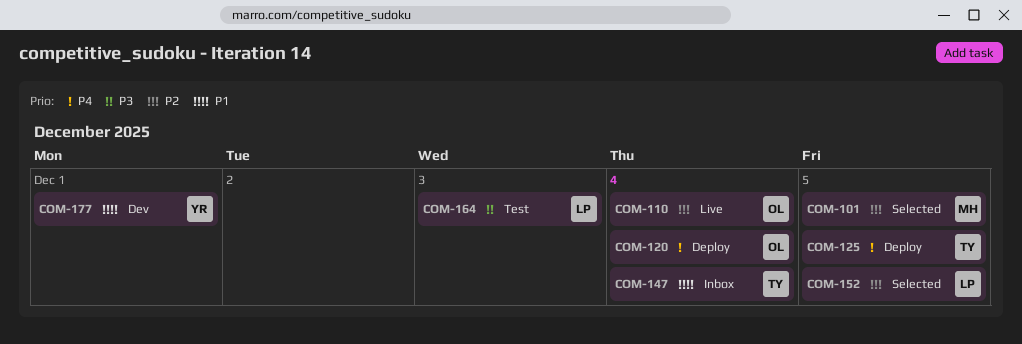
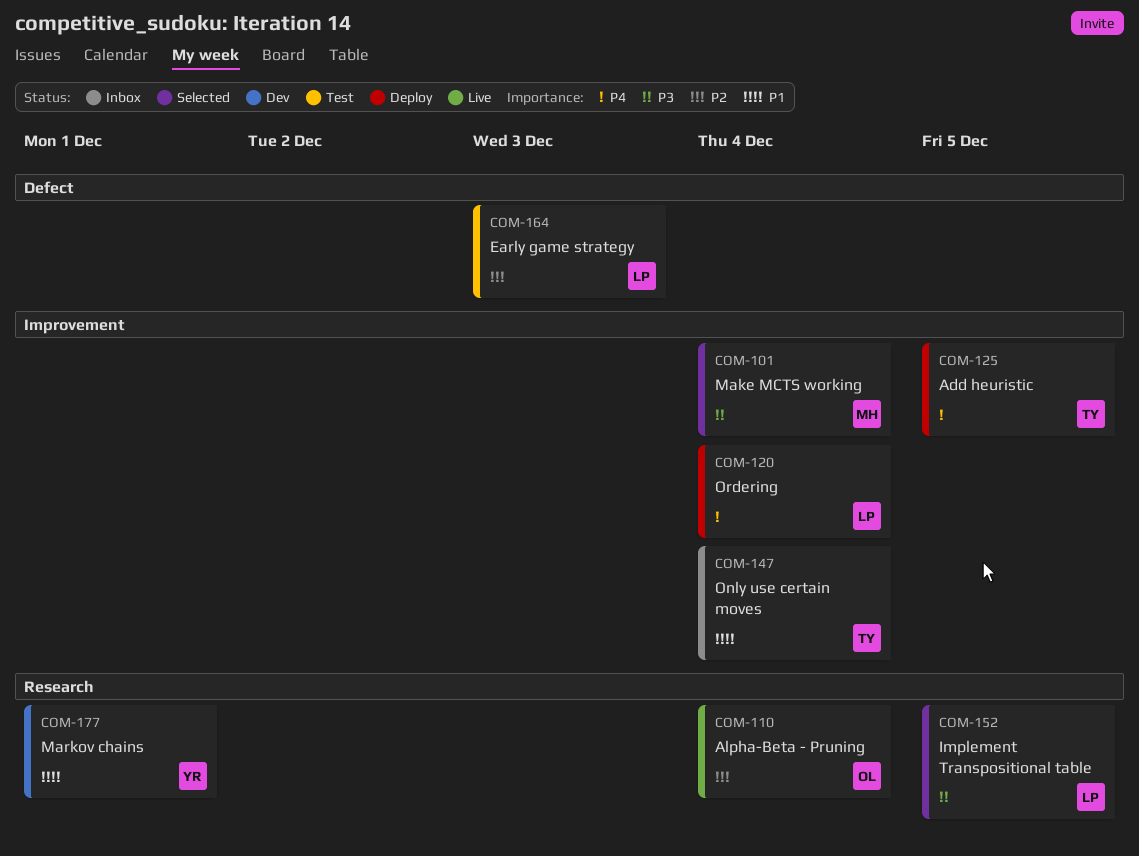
COM-101, priority: P2 -> P3
COM-101, due: Dec 5 -> Dec 4
COM-120, owner: OL -> LP
COM-152, priority: P2 -> P3
COM-164, priority: P3 -> P2

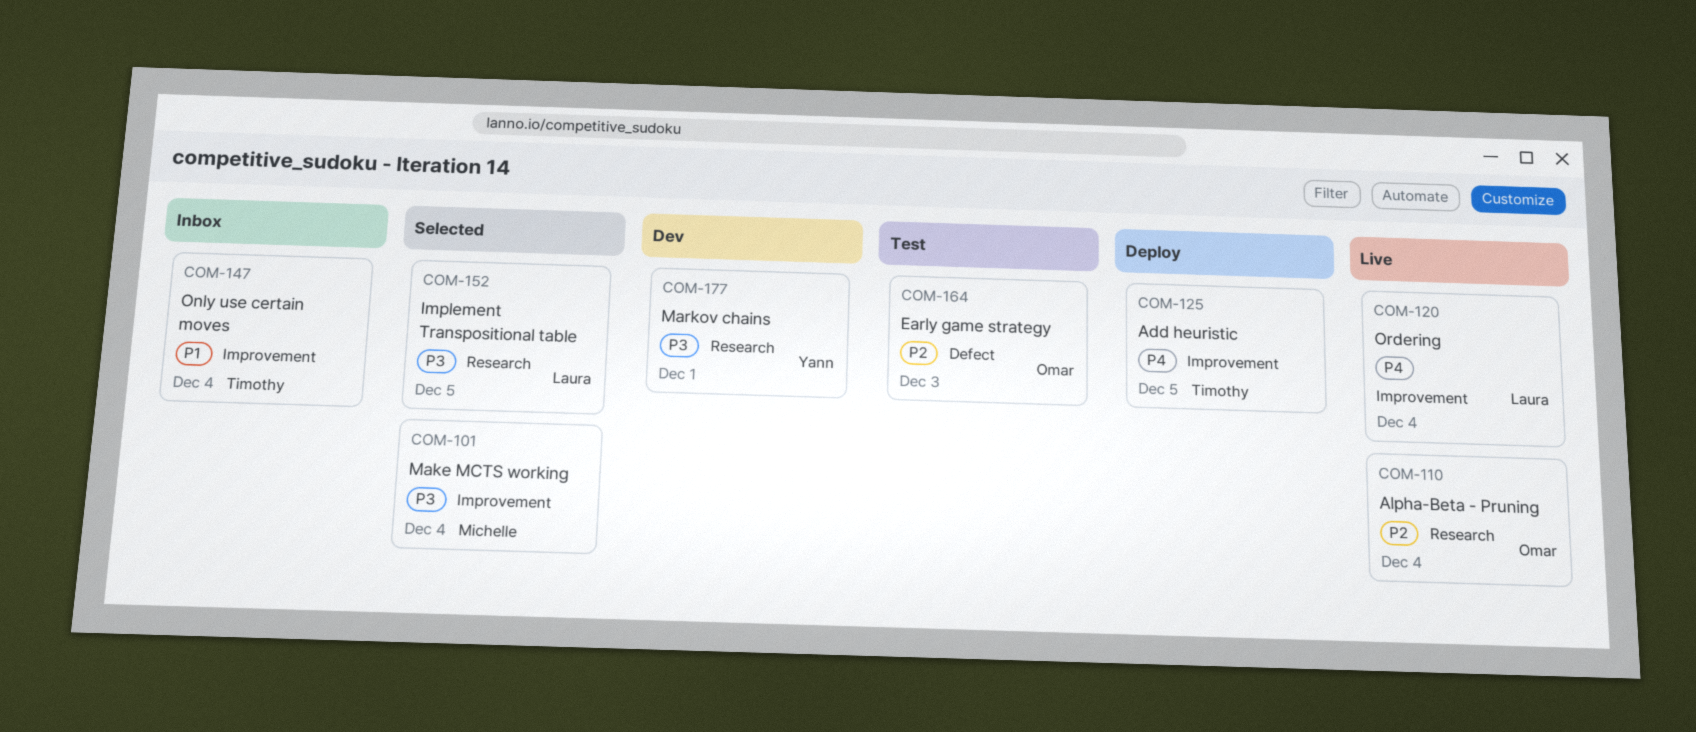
COM-120, status: Deploy -> Live
COM-164, owner: Laura -> Omar
COM-177, priority: P1 -> P3

